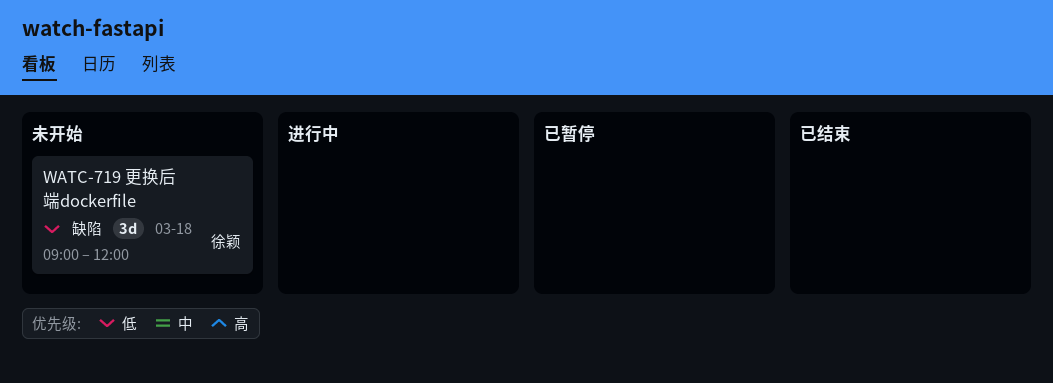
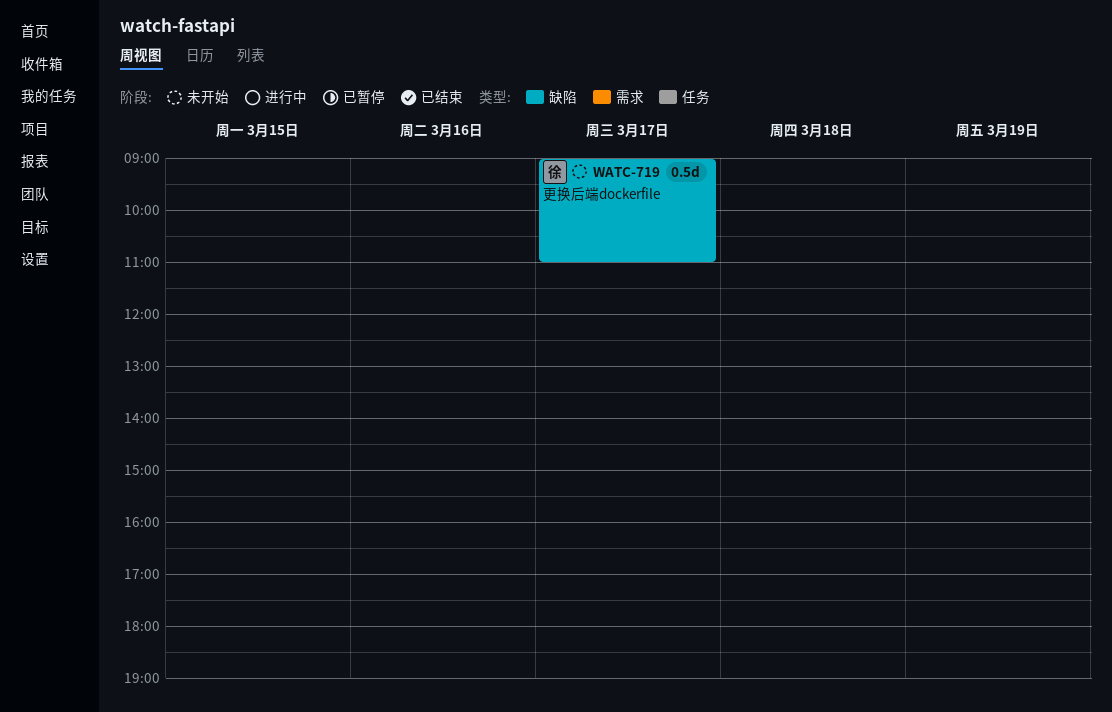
WATC-719, estimate: 3d -> 0.5d
WATC-719, day: Mar 18 -> Mar 17
WATC-719, ends: 12:00 -> 11:00

